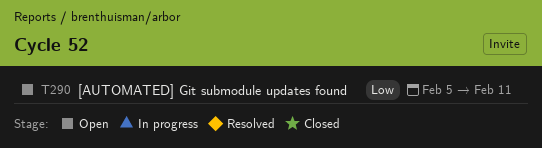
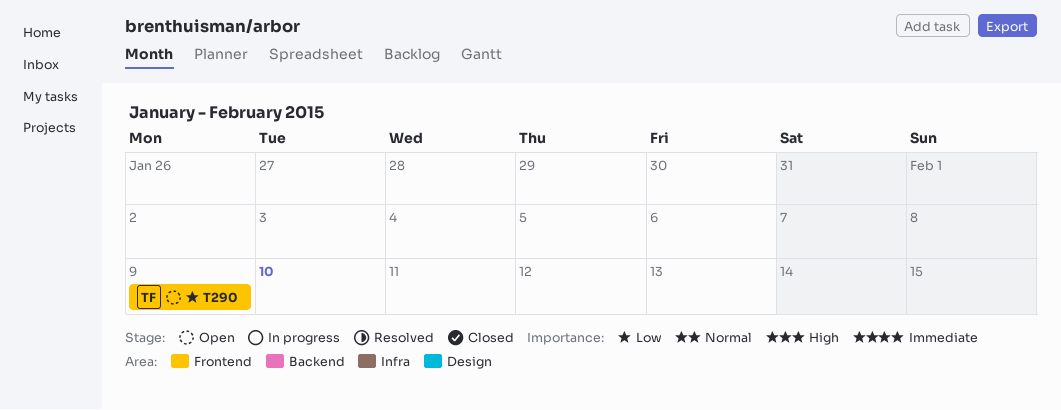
T290, start: Feb 5 -> Feb 9
T290, due: Feb 11 -> Feb 9

